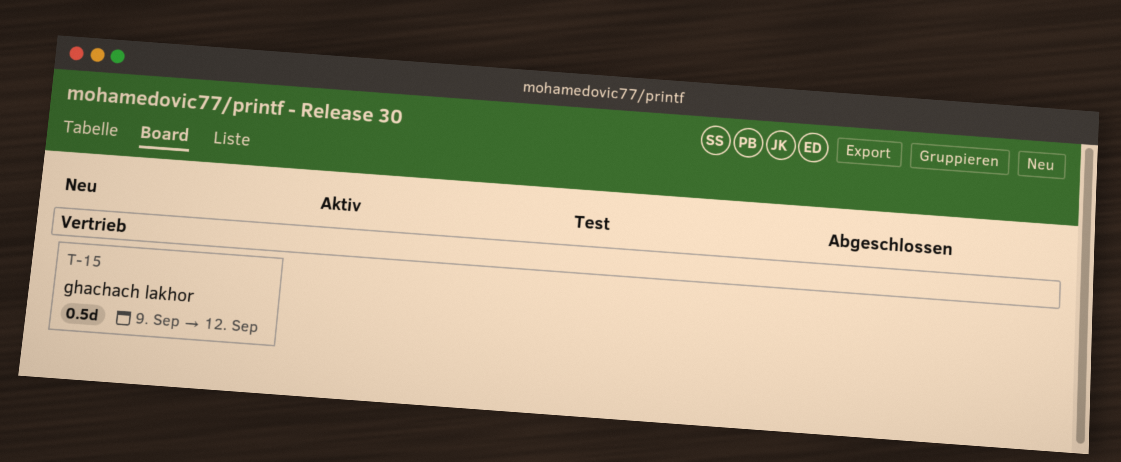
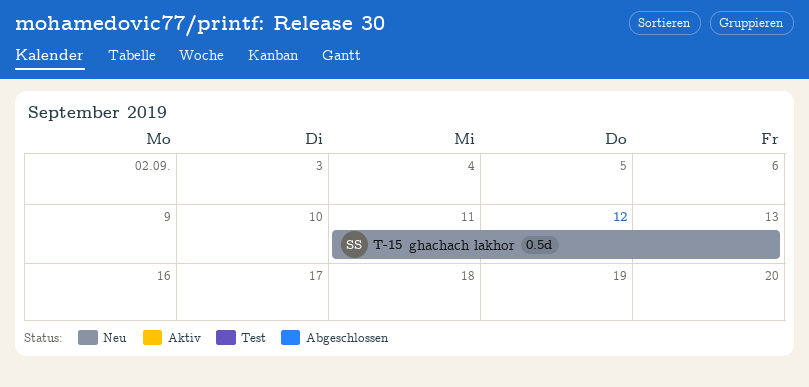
T-15, start: Sep 9 -> Sep 11
T-15, due: Sep 12 -> Sep 13

